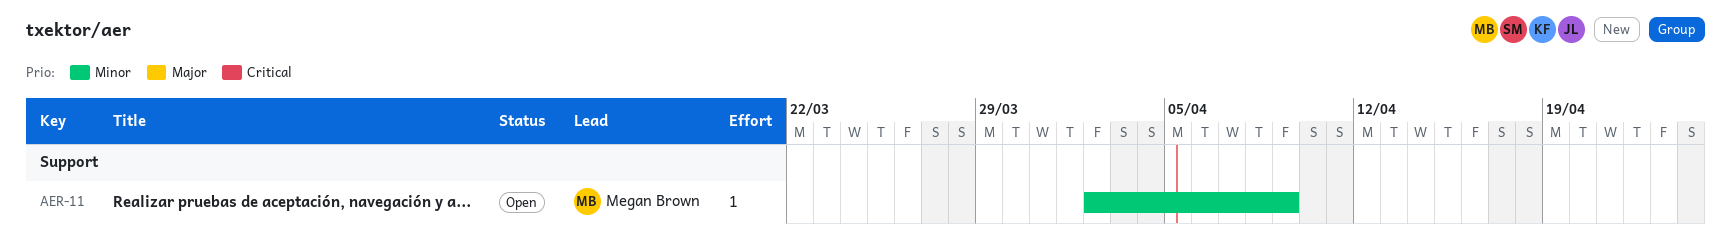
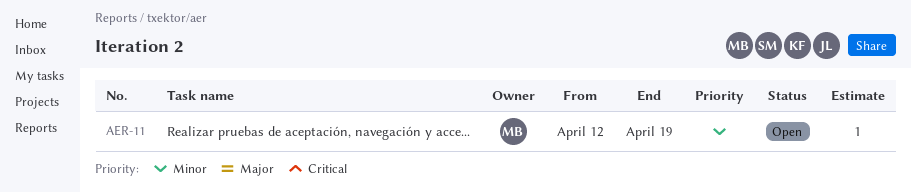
AER-11, start: Apr 2 -> Apr 12
AER-11, due: Apr 9 -> Apr 19

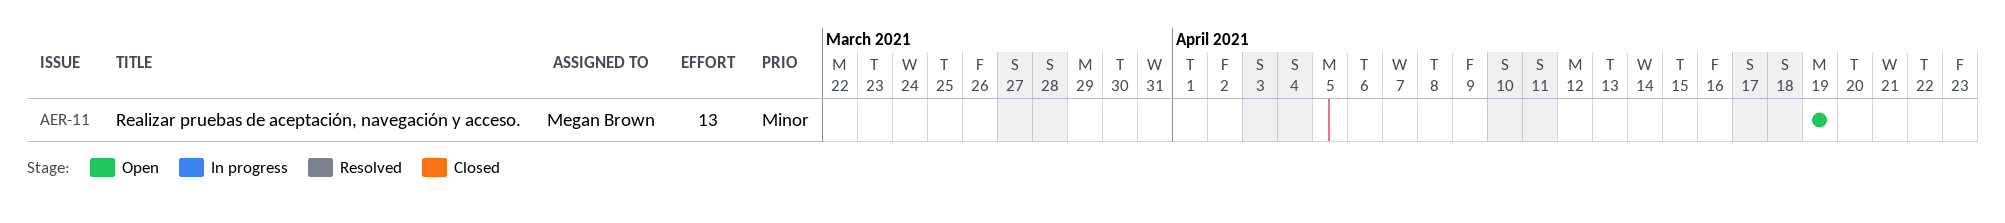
AER-11, estimate: 1 -> 13
AER-11, start: Apr 12 -> Apr 19

